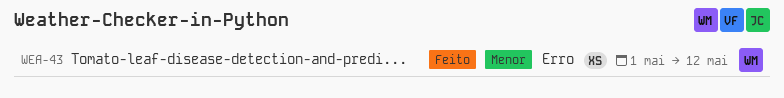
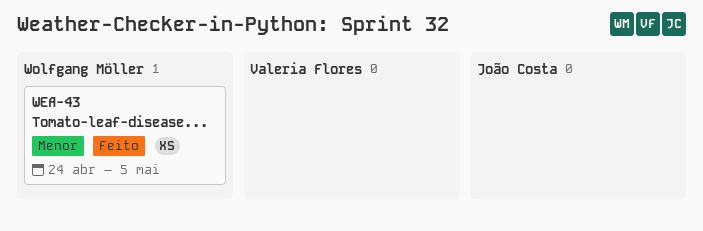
WEA-43, start: May 1 -> Apr 24
WEA-43, due: May 12 -> May 5

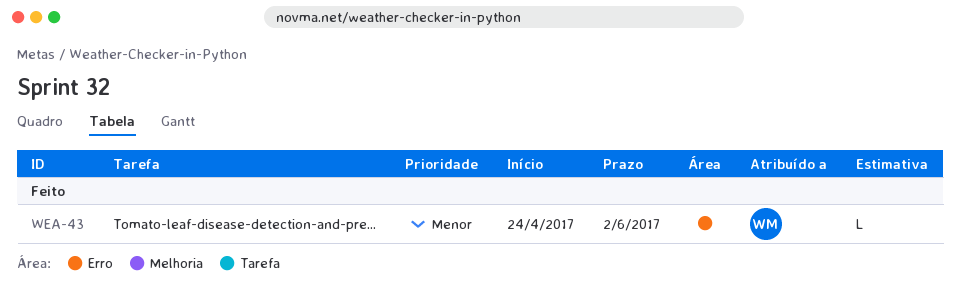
WEA-43, estimate: XS -> L
WEA-43, due: May 5 -> Jun 2

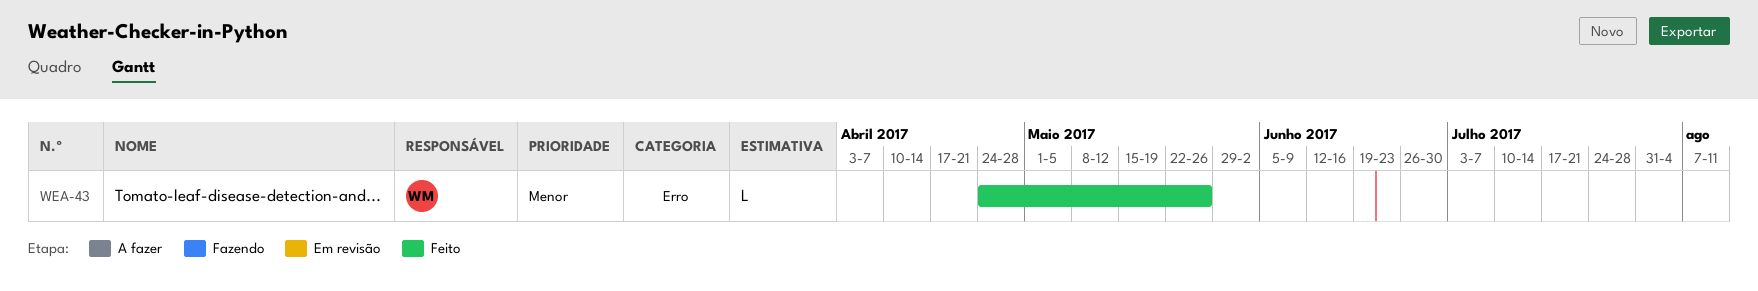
WEA-43, due: Jun 2 -> May 26

